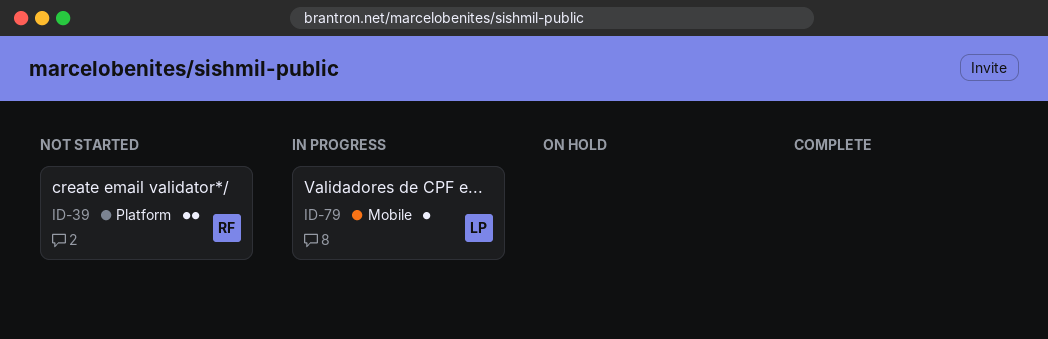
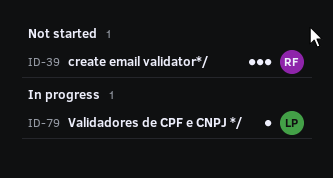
ID-39, estimate: 2 -> 3

